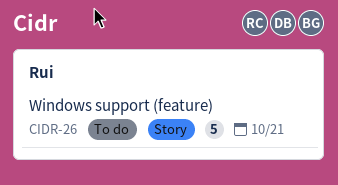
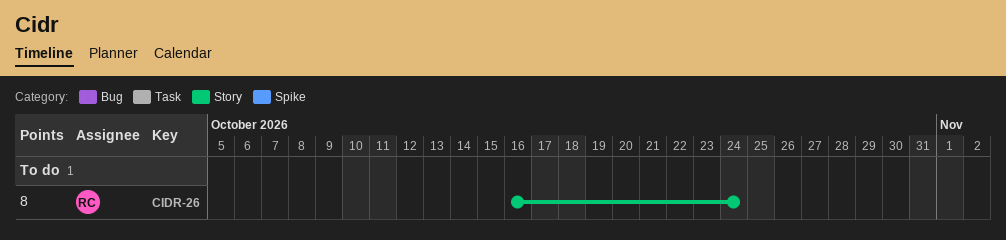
CIDR-26, estimate: 5 -> 8
CIDR-26, due: Oct 21 -> Oct 24

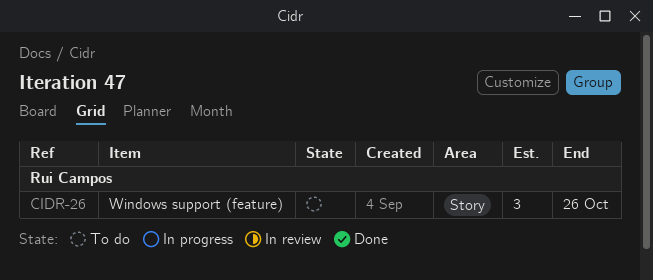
CIDR-26, estimate: 8 -> 3
CIDR-26, due: Oct 24 -> Oct 26

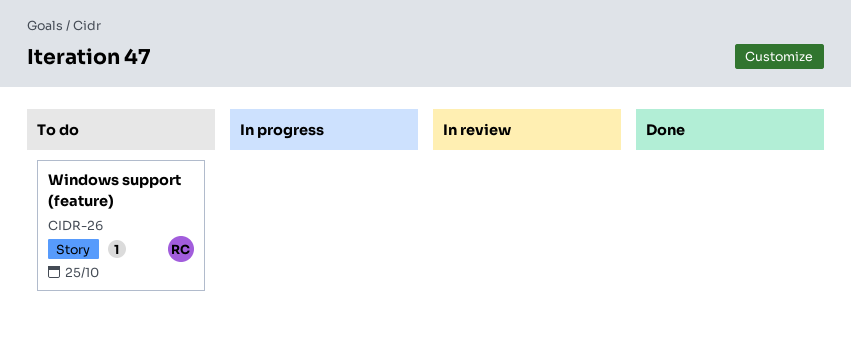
CIDR-26, estimate: 3 -> 1
CIDR-26, due: Oct 26 -> Oct 25

